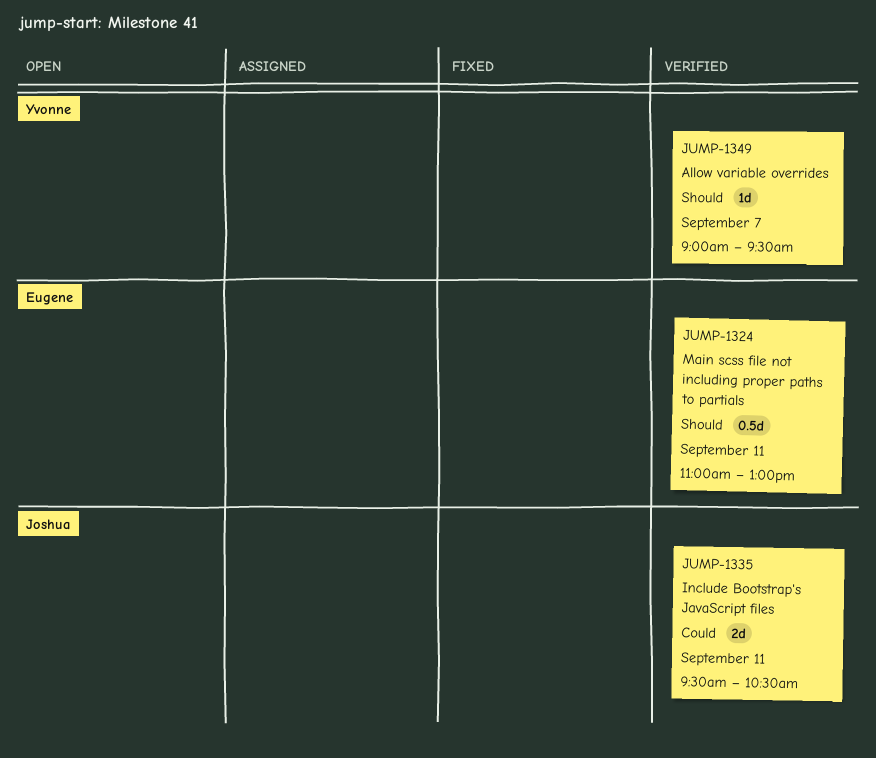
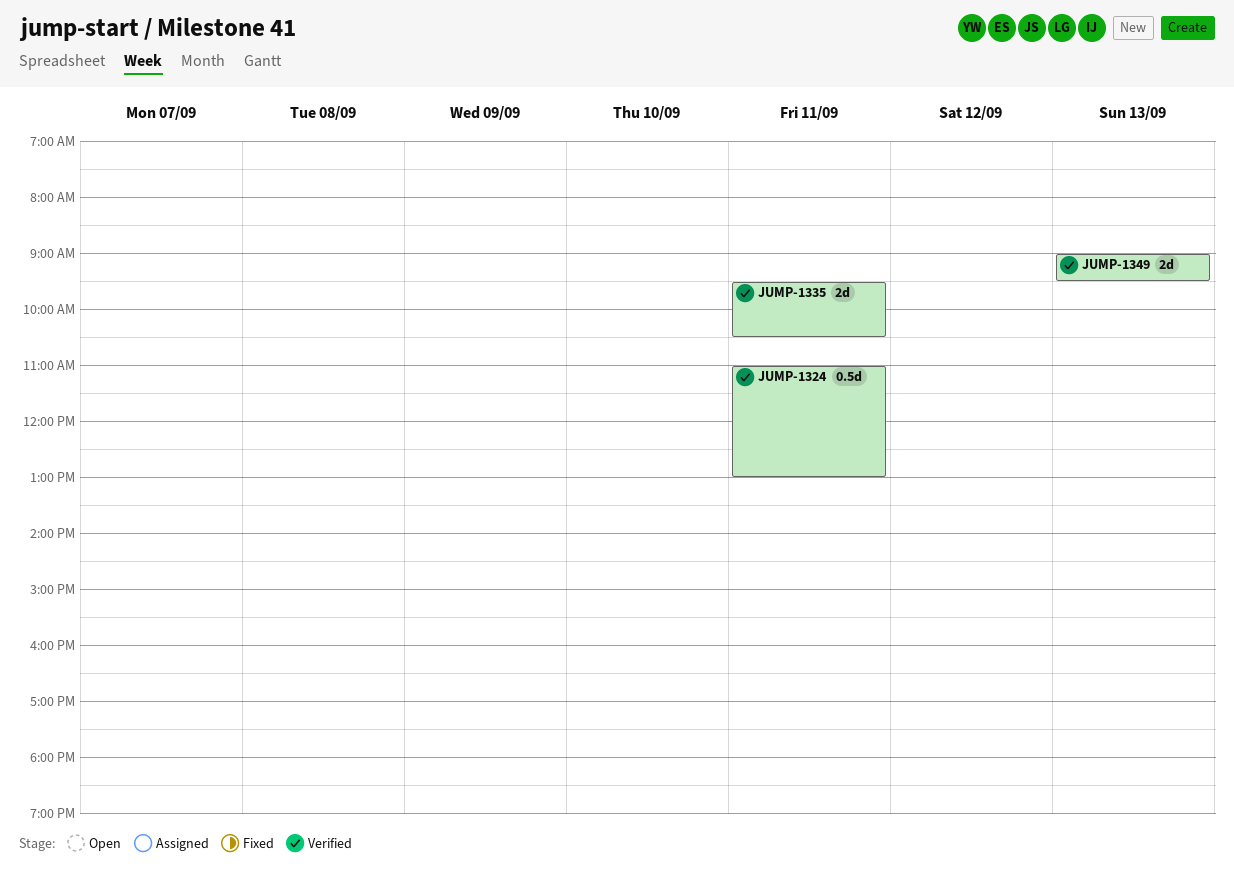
JUMP-1349, estimate: 1d -> 2d
JUMP-1349, day: Sep 7 -> Sep 13

